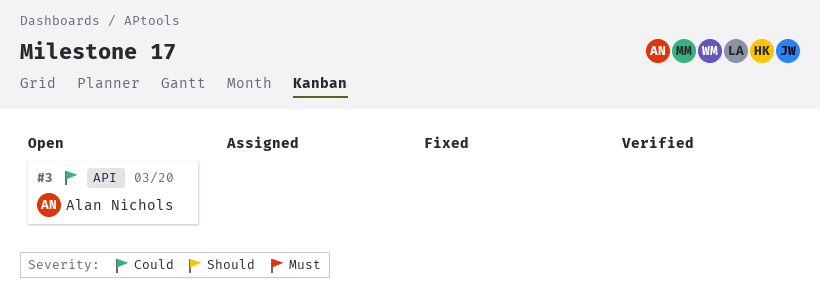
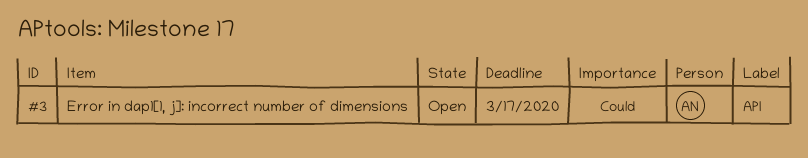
#3, due: Mar 20 -> Mar 17

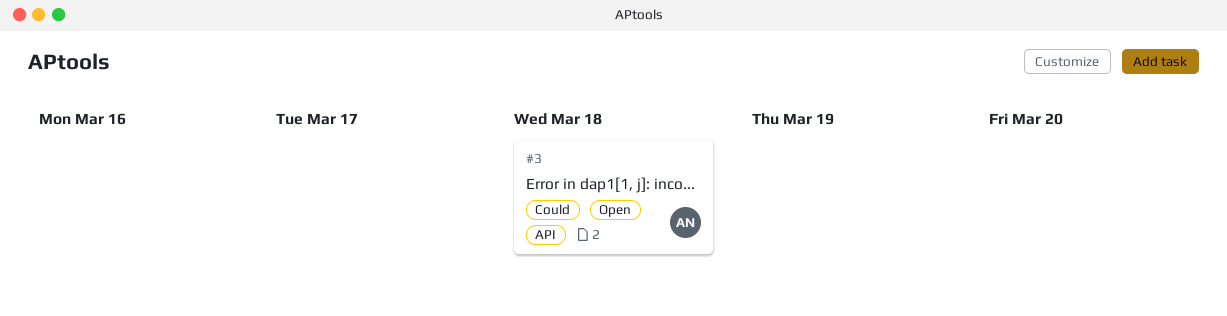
#3, due: Mar 17 -> Mar 18

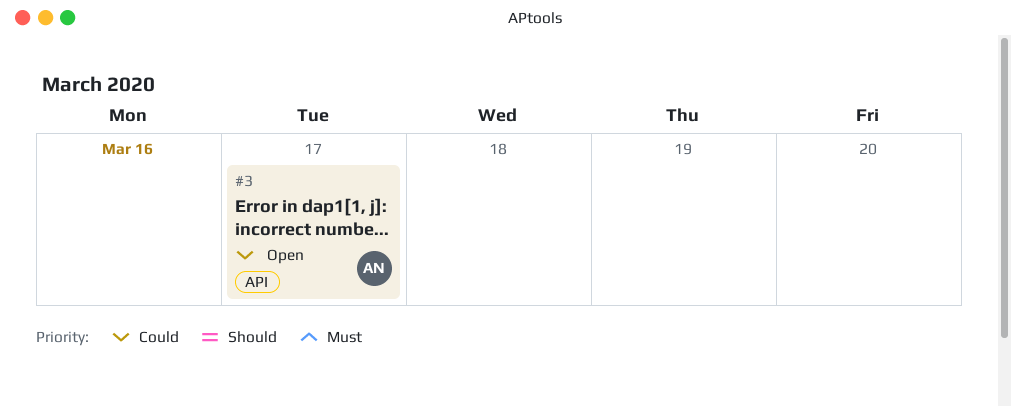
#3, due: Mar 18 -> Mar 17

